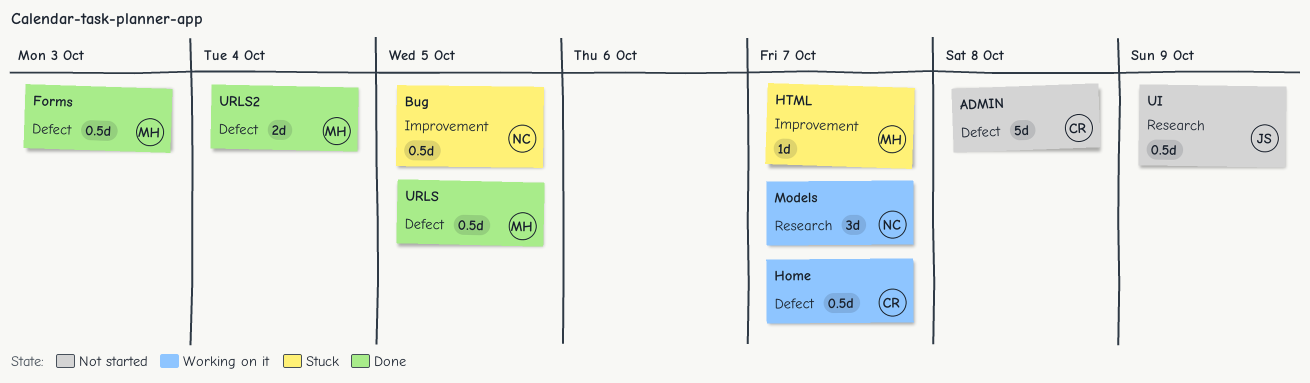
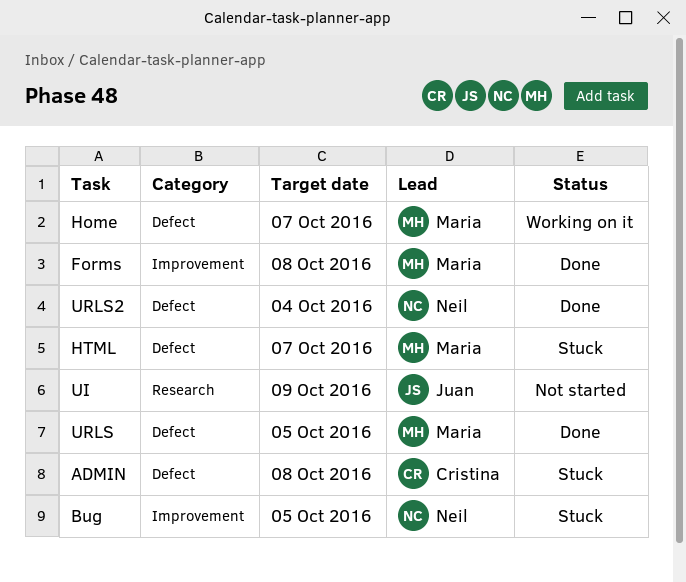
ADMIN, status: Not started -> Stuck
Forms, label: Defect -> Improvement
Forms, due: Oct 3 -> Oct 8
Home, owner: Cristina -> Maria
HTML, label: Improvement -> Defect
Models: present -> none
URLS2, owner: Maria -> Neil

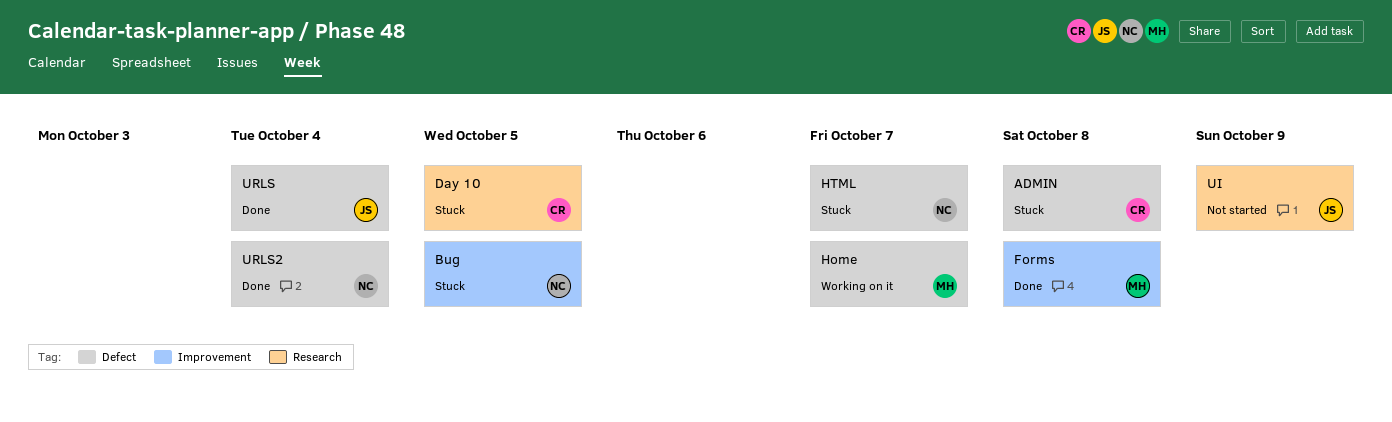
Day 10: none -> present
HTML, owner: Maria -> Neil
URLS, owner: Maria -> Juan
URLS, due: Oct 5 -> Oct 4

